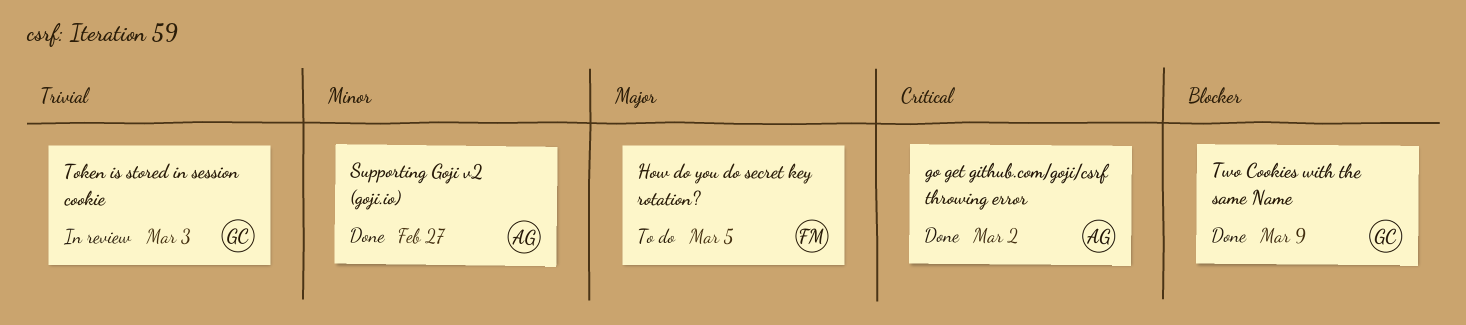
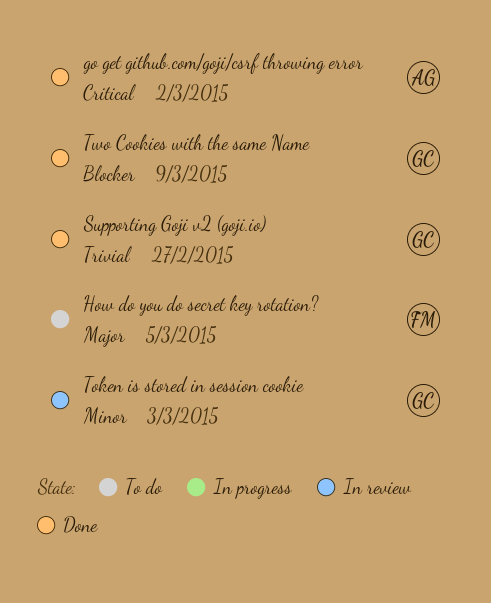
Supporting Goji v2 (goji.io), owner: AG -> GC
Supporting Goji v2 (goji.io), priority: Minor -> Trivial
Token is stored in session cookie, priority: Trivial -> Minor

